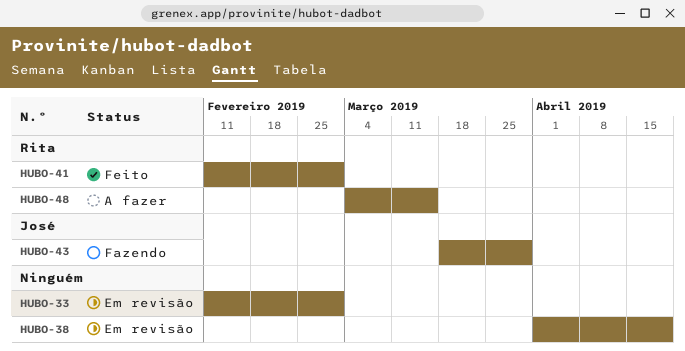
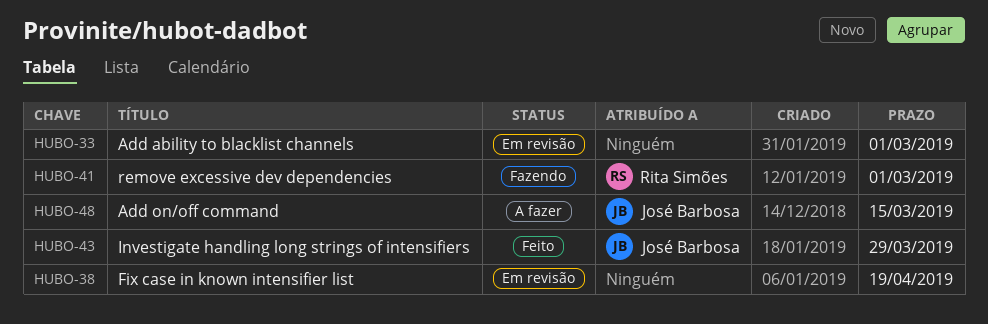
HUBO-41, status: Feito -> Fazendo
HUBO-43, status: Fazendo -> Feito
HUBO-48, owner: Rita Simões -> José Barbosa

